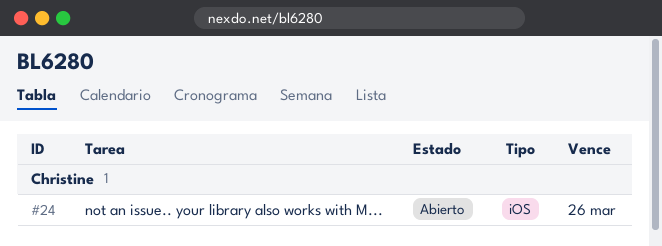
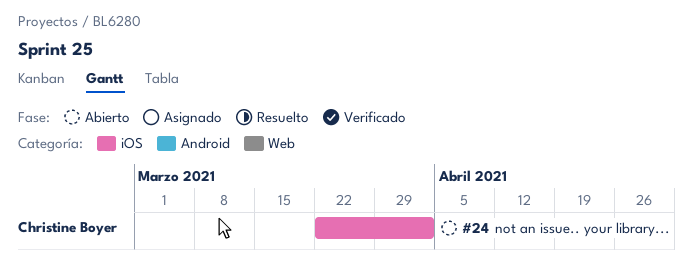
#24, due: Mar 26 -> Apr 2

